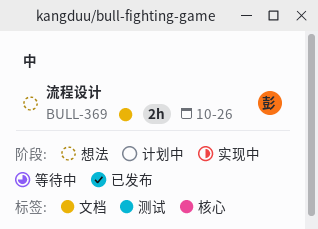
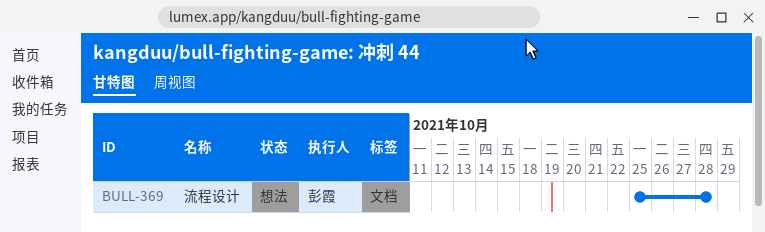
BULL-369, due: Oct 26 -> Oct 28

